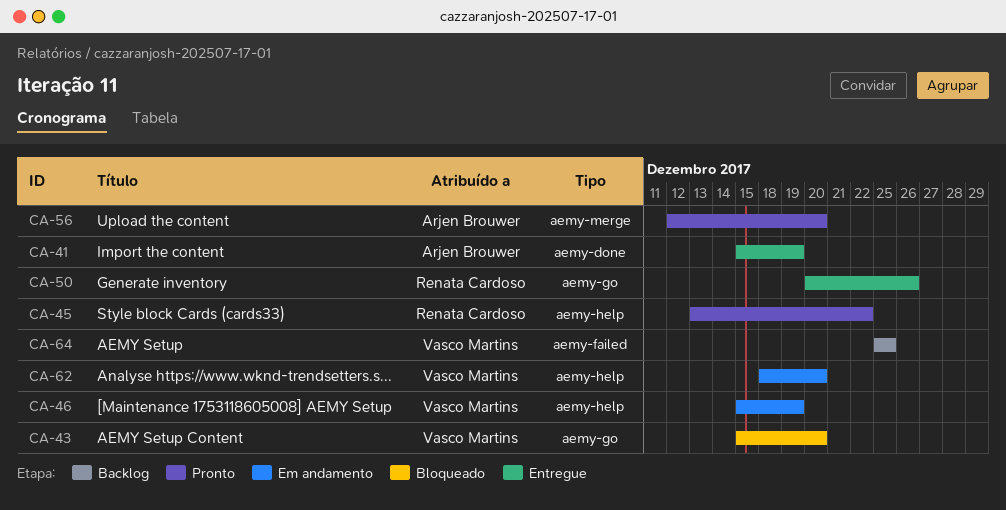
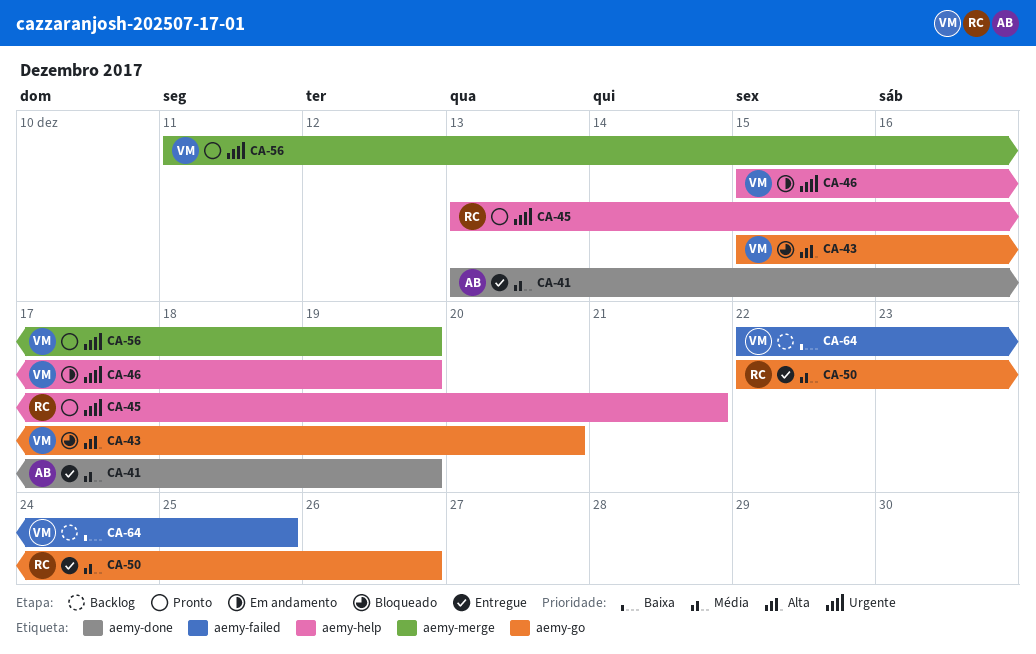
CA-41, start: Dec 15 -> Dec 13
CA-45, due: Dec 22 -> Dec 21
CA-50, start: Dec 20 -> Dec 22
CA-56, owner: Arjen Brouwer -> Vasco Martins
CA-56, start: Dec 12 -> Dec 11
CA-56, due: Dec 20 -> Dec 19
CA-62: present -> none
CA-64, start: Dec 25 -> Dec 22

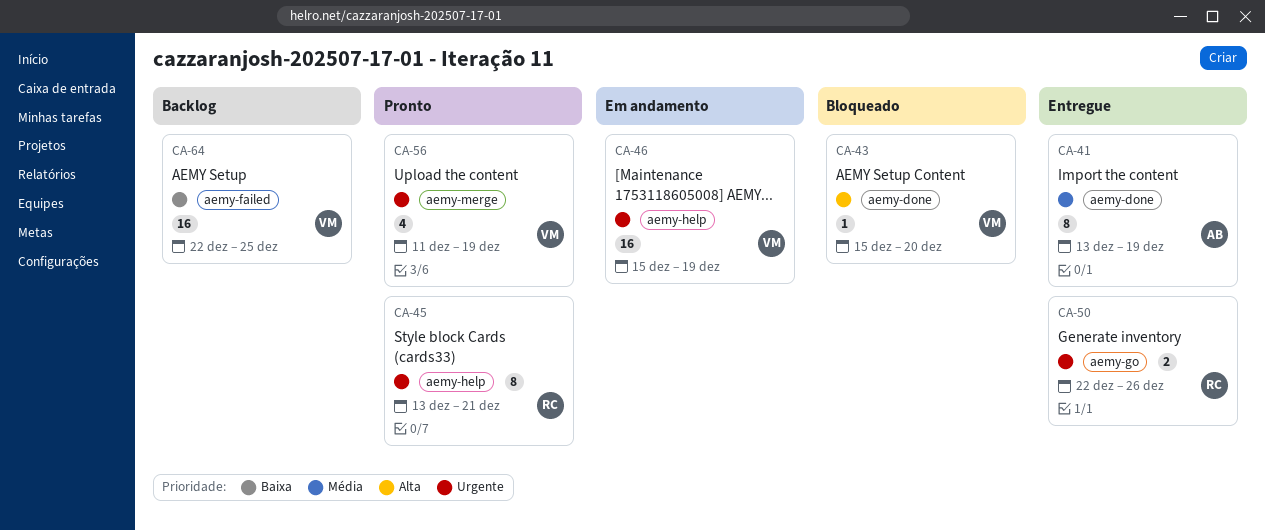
CA-43, label: aemy-go -> aemy-done
CA-50, priority: Média -> Urgente

